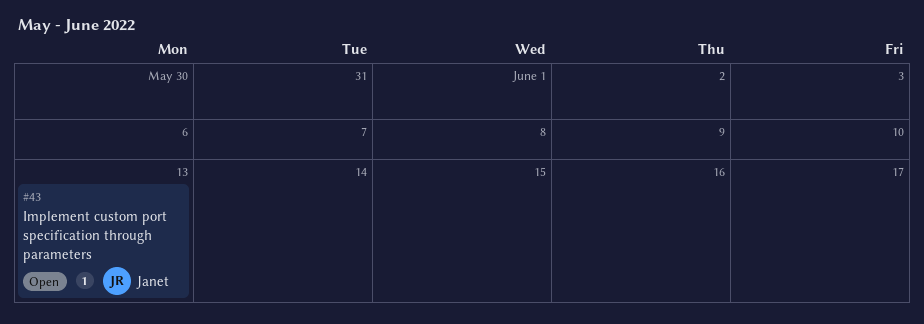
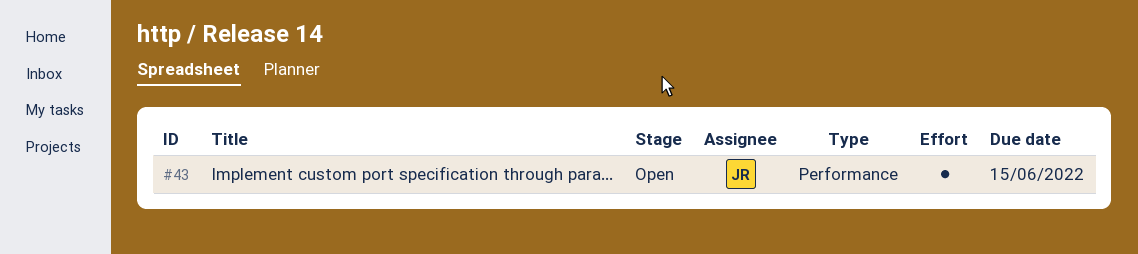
#43, due: Jun 13 -> Jun 15

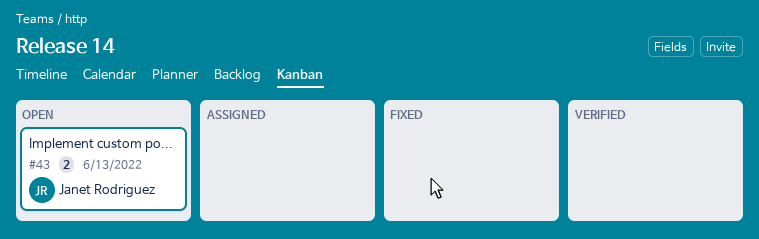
#43, estimate: 1 -> 2
#43, due: Jun 15 -> Jun 13

